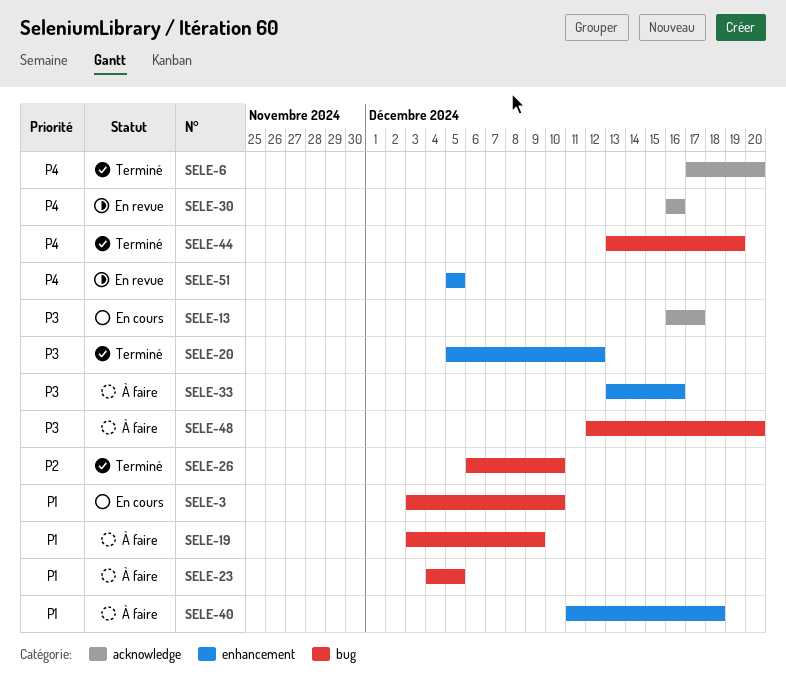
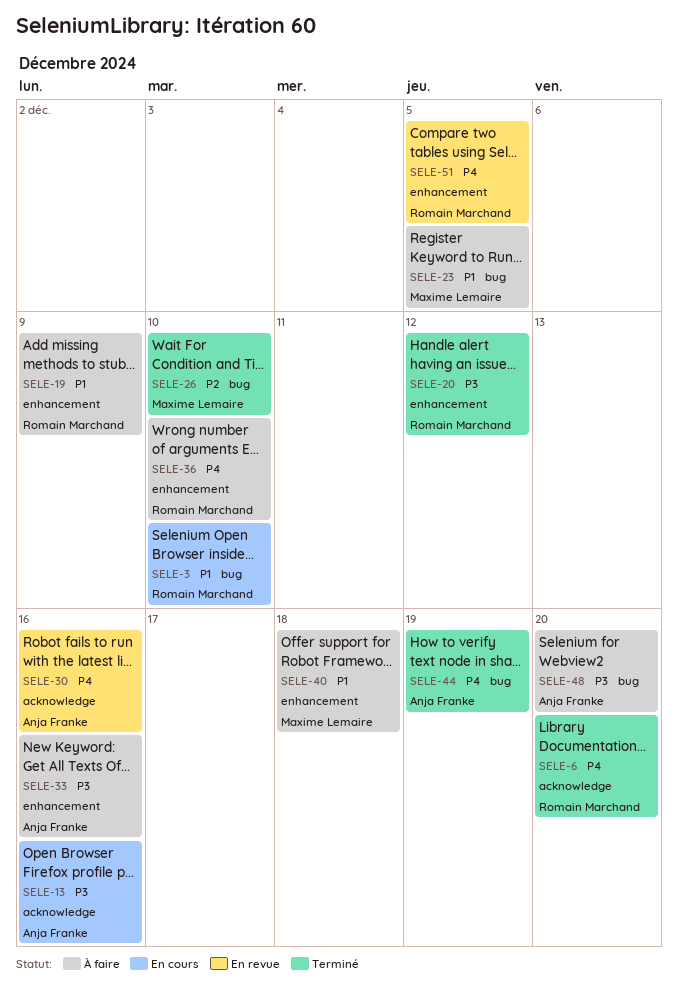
SELE-13, due: Dec 17 -> Dec 16
SELE-19, label: bug -> enhancement
SELE-36: none -> present

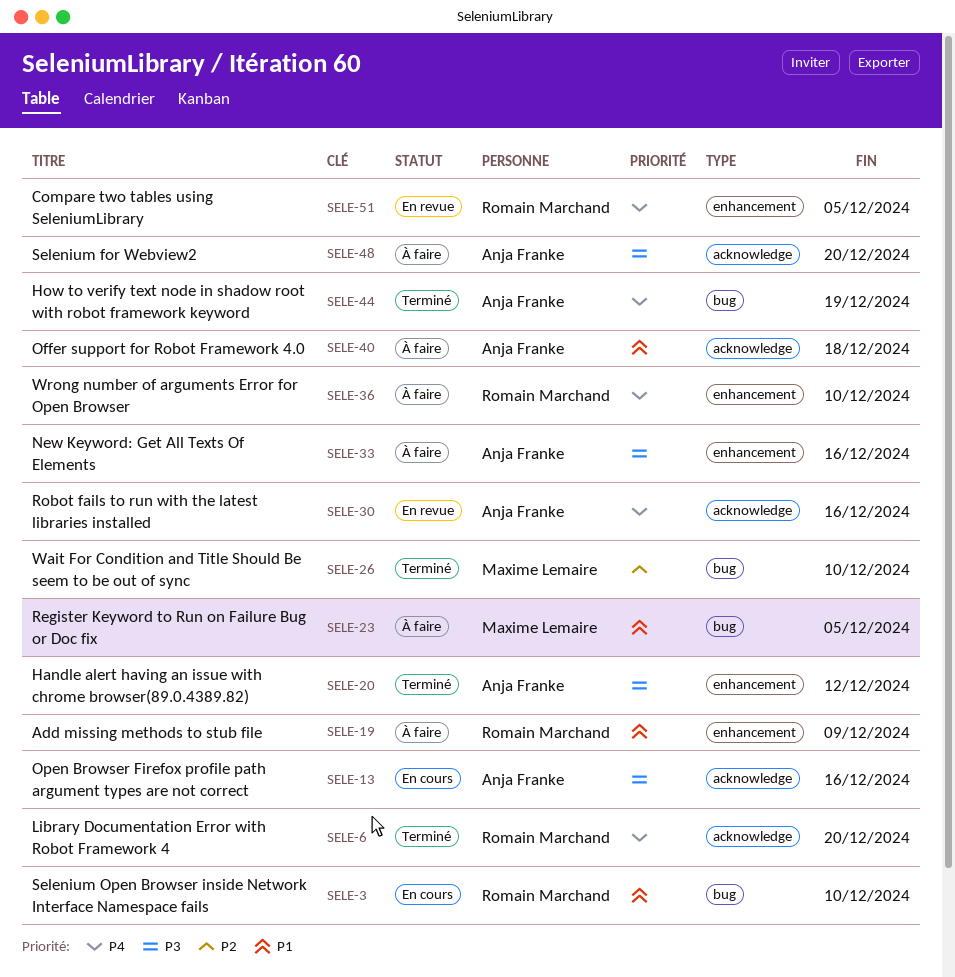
SELE-20, owner: Romain Marchand -> Anja Franke
SELE-40, owner: Maxime Lemaire -> Anja Franke
SELE-40, label: enhancement -> acknowledge
SELE-48, label: bug -> acknowledge

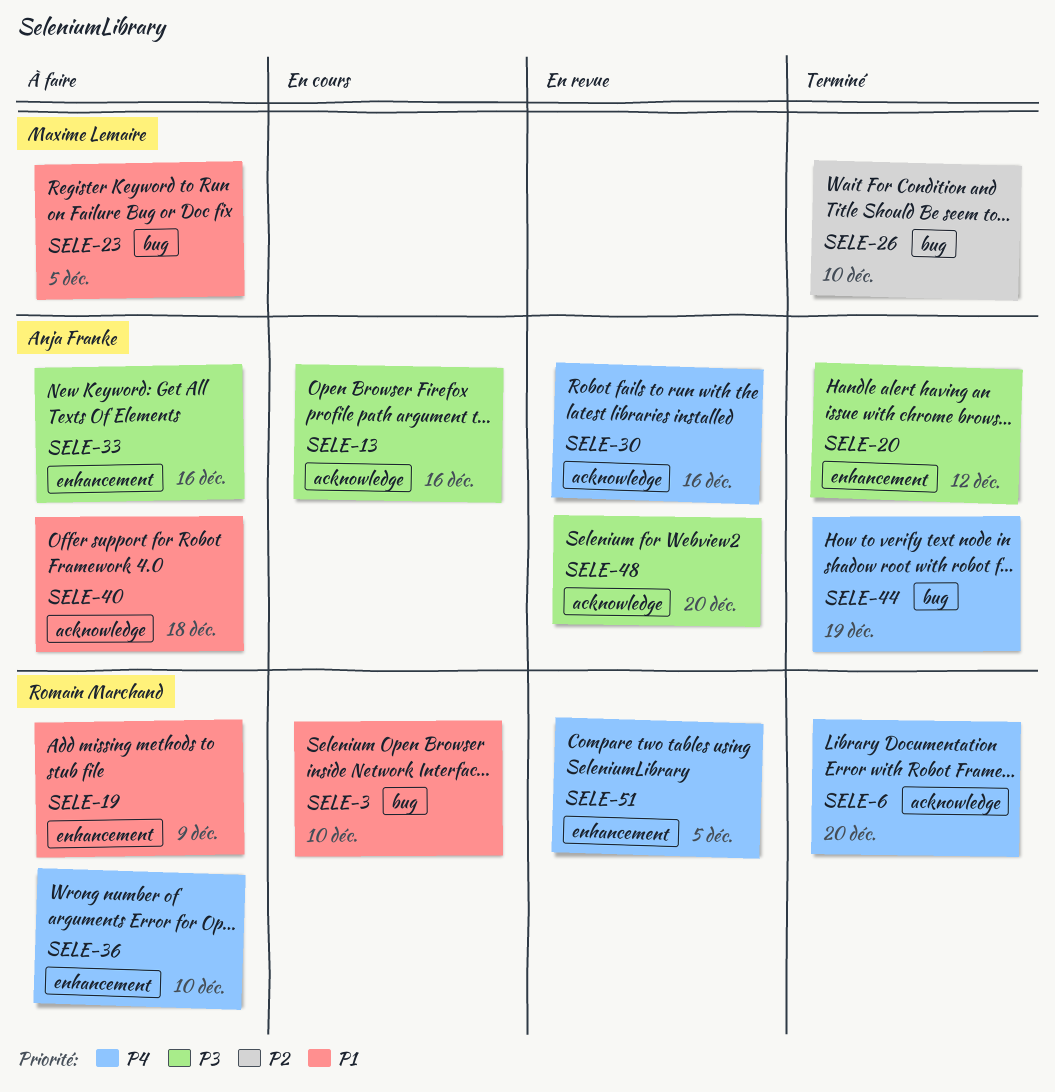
SELE-48, status: À faire -> En revue

